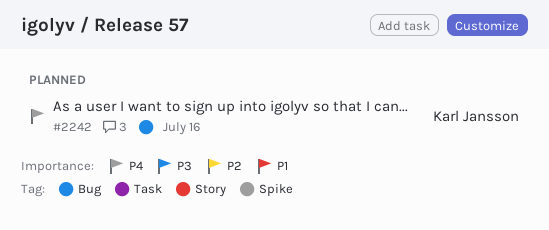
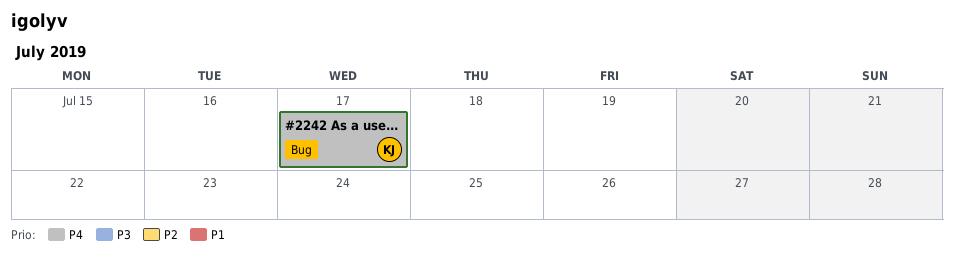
#2242, due: Jul 16 -> Jul 17

